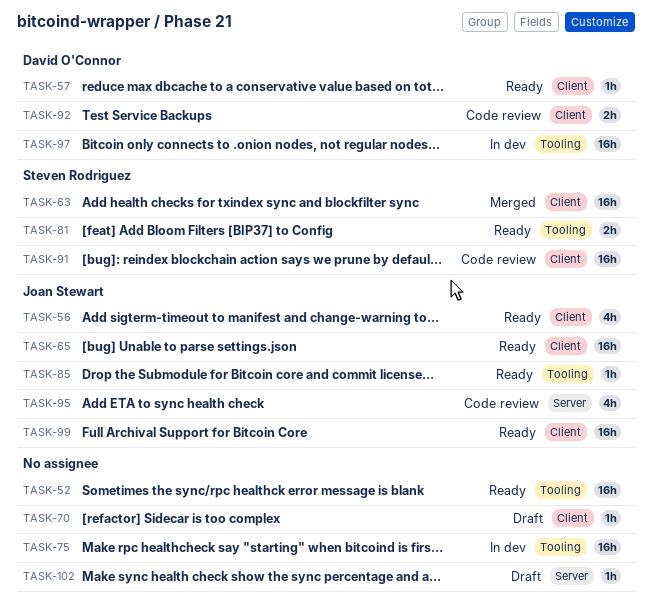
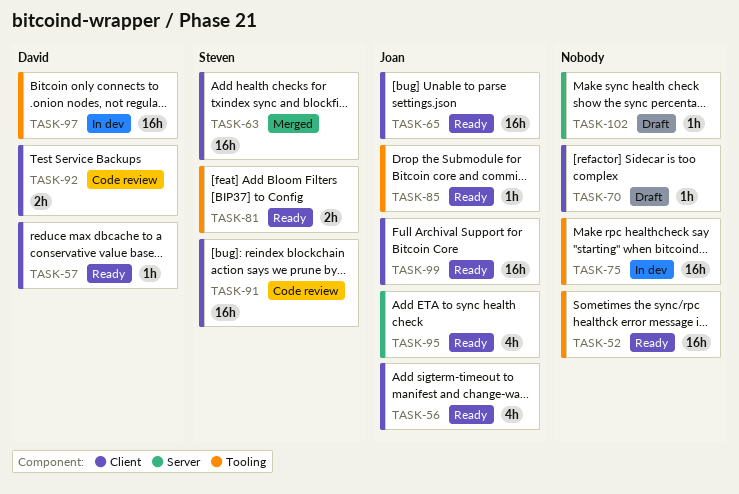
TASK-95, status: Code review -> Ready

